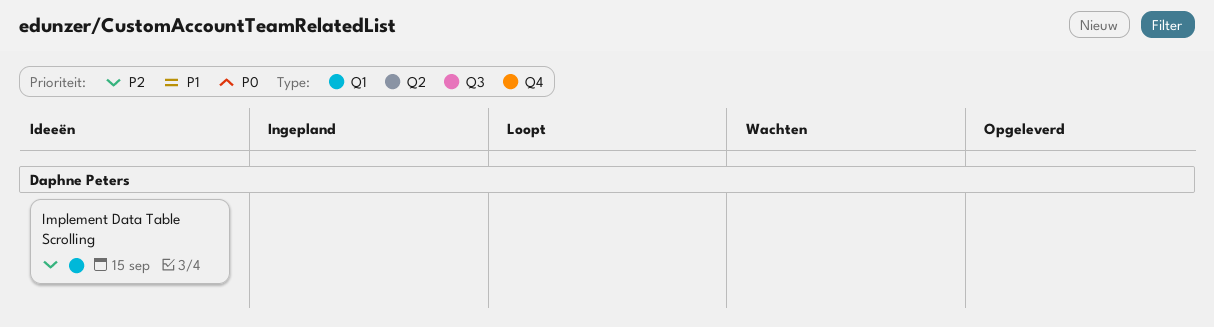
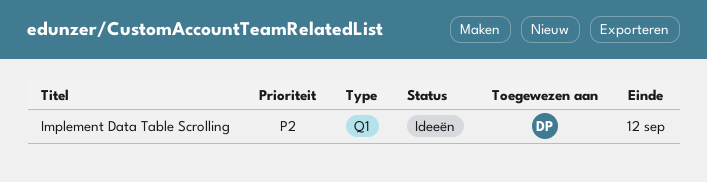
Implement Data Table Scrolling, due: Sep 15 -> Sep 12

